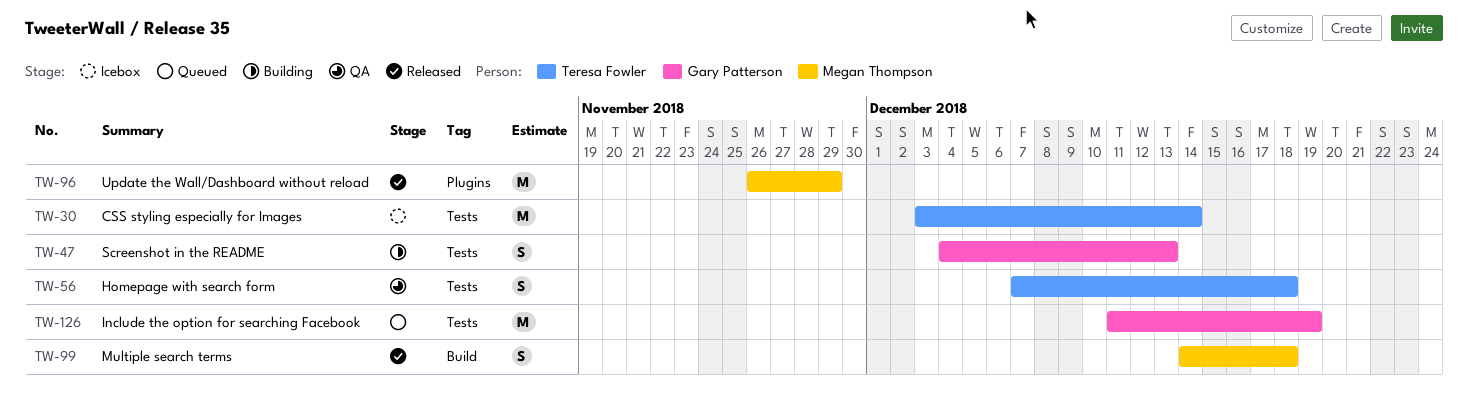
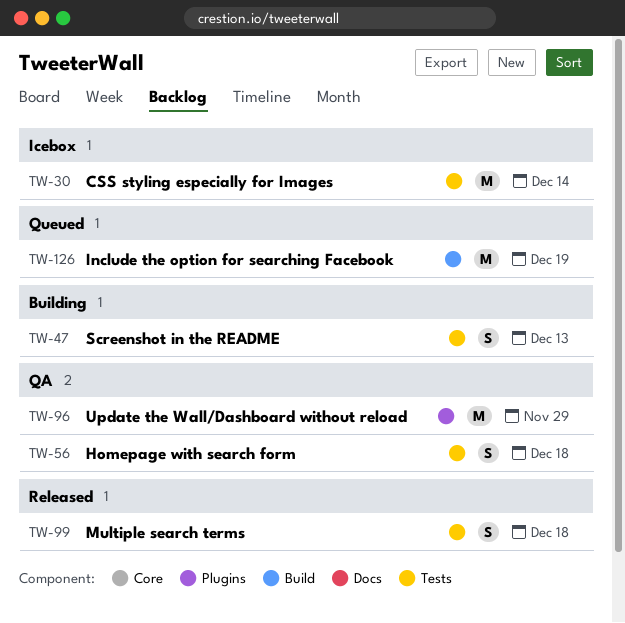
TW-96, status: Released -> QA
TW-99, label: Build -> Tests
TW-126, label: Tests -> Build

